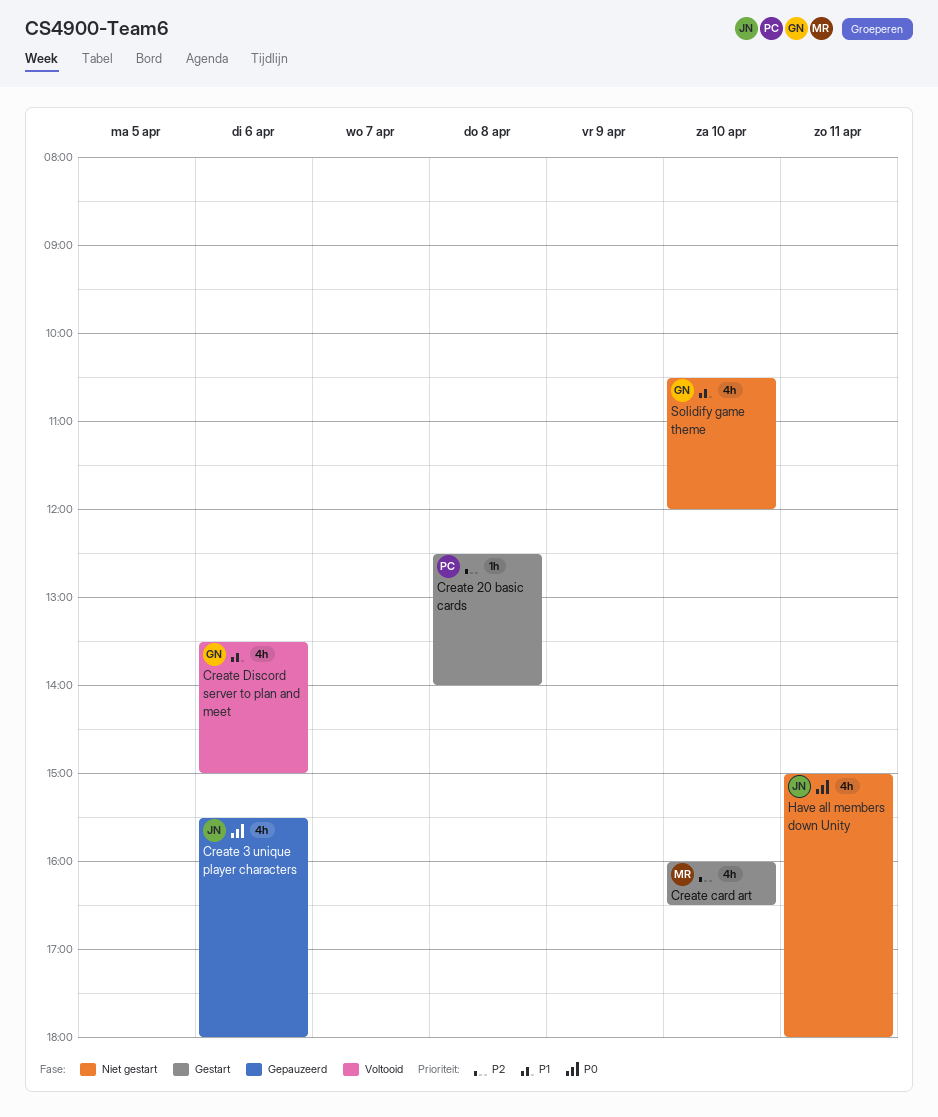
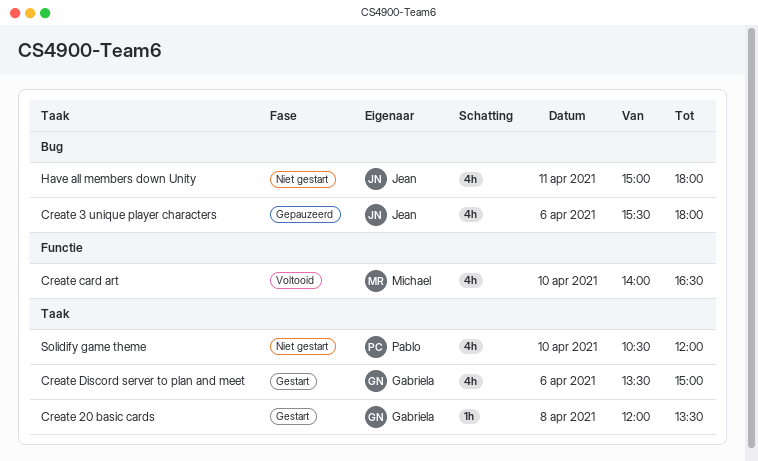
Create 20 basic cards, owner: Pablo -> Gabriela
Create 20 basic cards, begins: 12:30 -> 12:00
Create 20 basic cards, ends: 14:00 -> 13:30
Create card art, status: Gestart -> Voltooid
Create card art, begins: 16:00 -> 14:00
Create Discord server to plan and meet, status: Voltooid -> Gestart
Solidify game theme, owner: Gabriela -> Pablo

